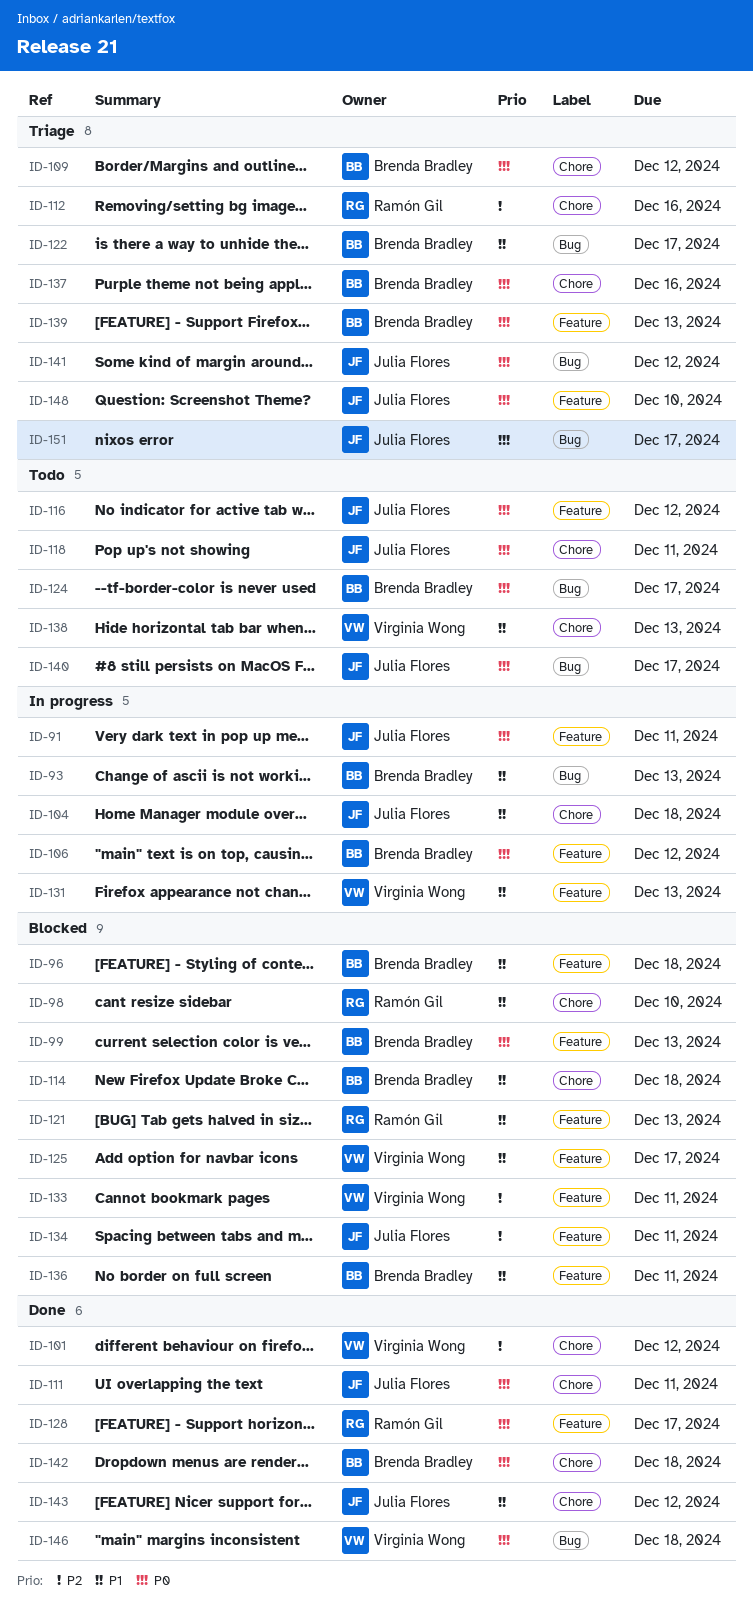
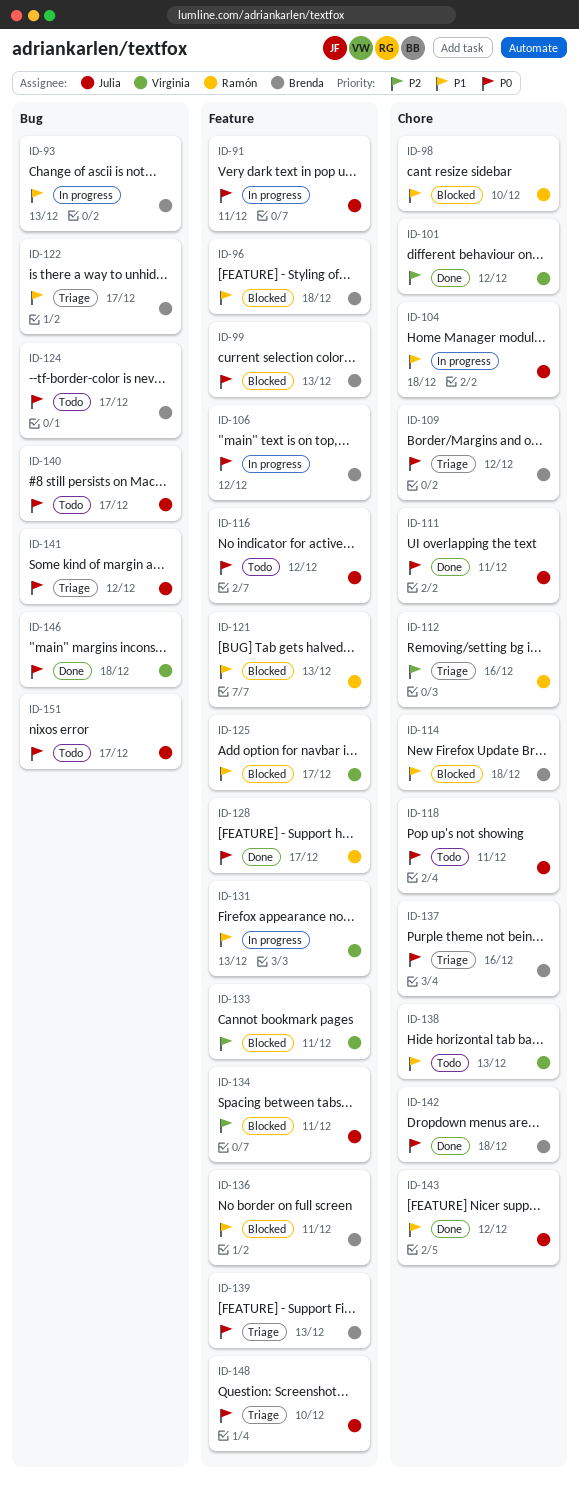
ID-151, status: Triage -> Todo

